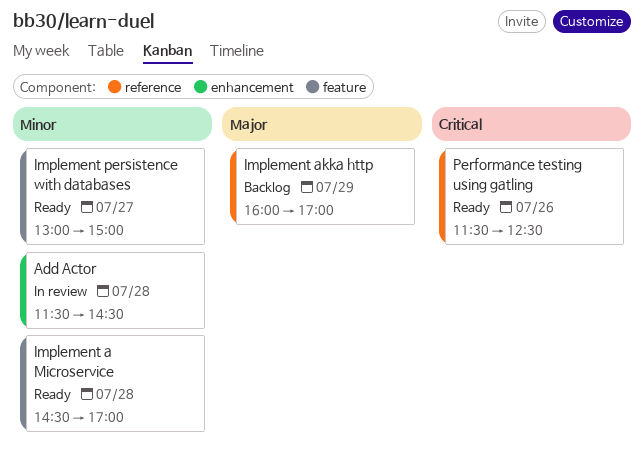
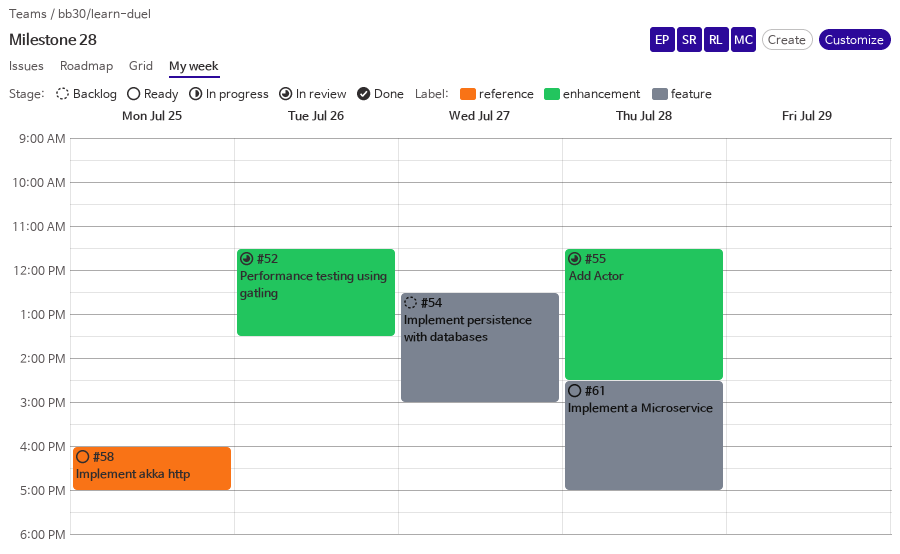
Implement akka http, status: Backlog -> Ready
Implement akka http, day: Jul 29 -> Jul 25
Implement persistence with databases, status: Ready -> Backlog
Implement persistence with databases, begins: 13:00 -> 12:30
Performance testing using gatling, status: Ready -> In review
Performance testing using gatling, label: reference -> enhancement
Performance testing using gatling, ends: 12:30 -> 13:30

